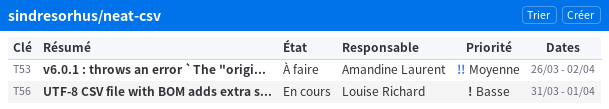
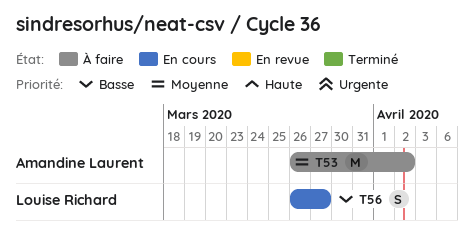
T56, start: Mar 31 -> Mar 26
T56, due: Apr 1 -> Mar 27

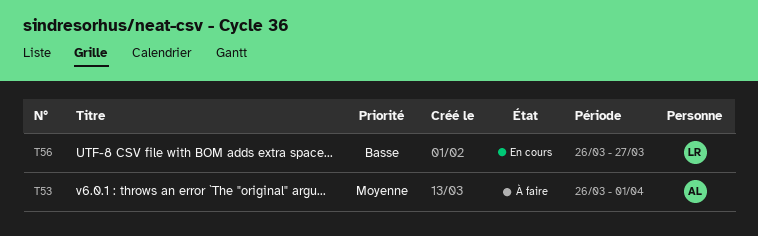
T53, due: Apr 2 -> Apr 1

